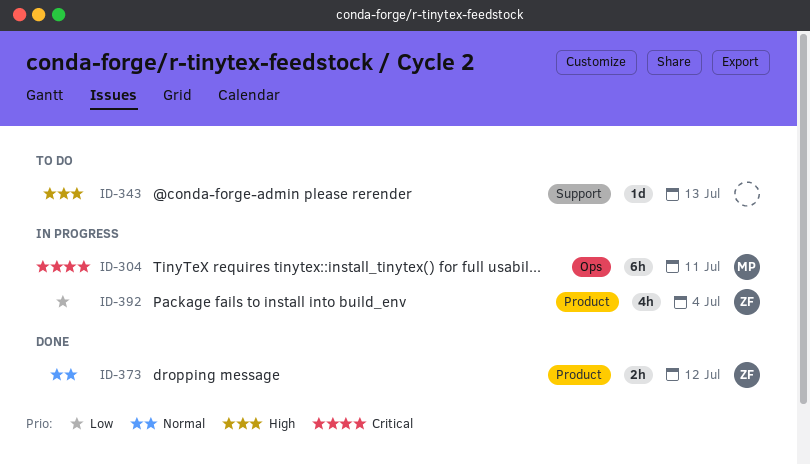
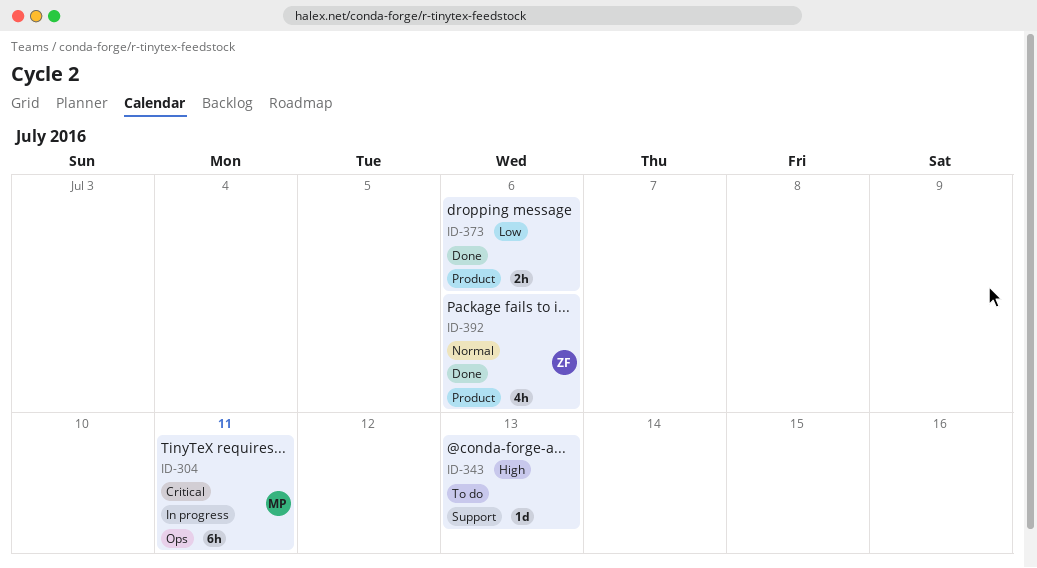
ID-373, owner: ZF -> none
ID-373, priority: Normal -> Low
ID-373, due: Jul 12 -> Jul 6
ID-392, status: In progress -> Done
ID-392, priority: Low -> Normal
ID-392, due: Jul 4 -> Jul 6

